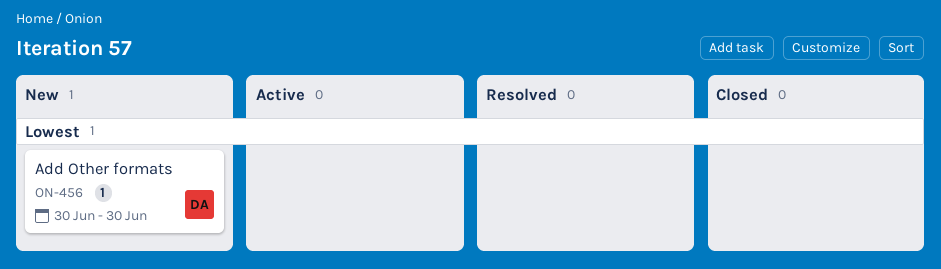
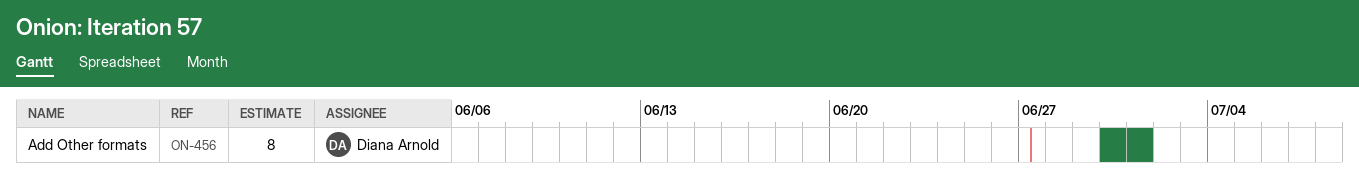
ON-456, estimate: 1 -> 8
ON-456, due: Jun 30 -> Jul 1

